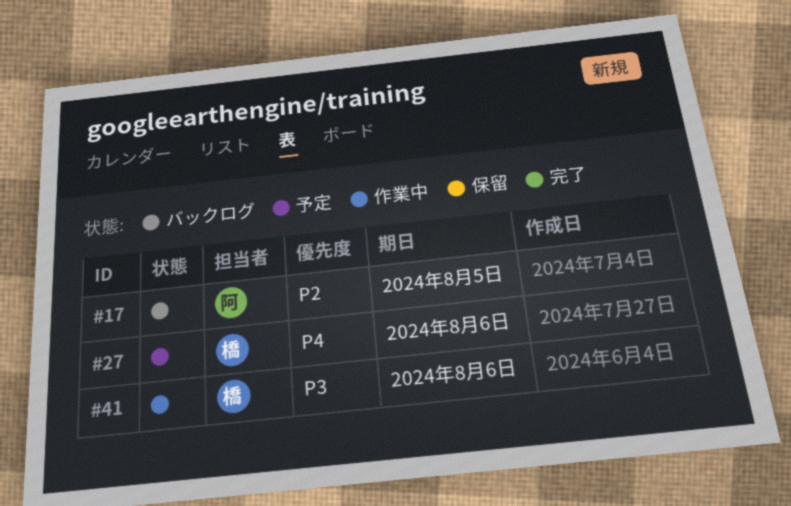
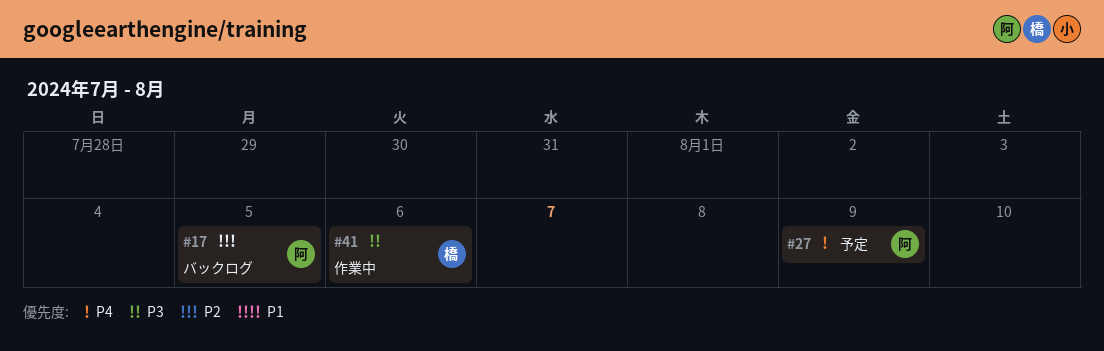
#27, owner: 橋 -> 阿
#27, due: Aug 6 -> Aug 9

